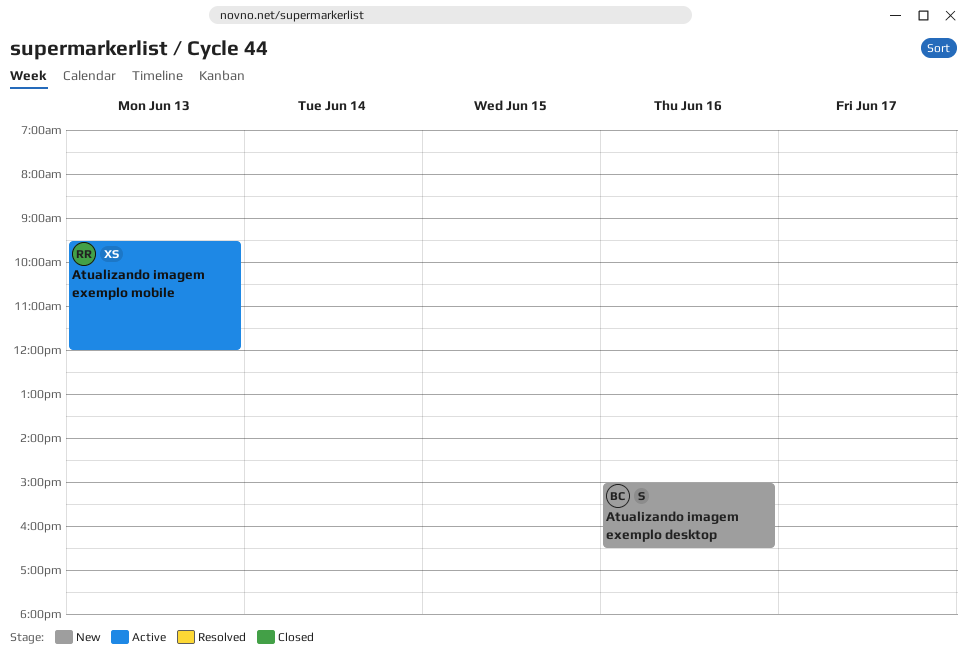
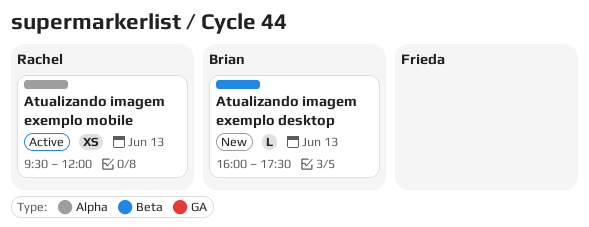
Atualizando imagem exemplo desktop, estimate: S -> L
Atualizando imagem exemplo desktop, day: Jun 16 -> Jun 13
Atualizando imagem exemplo desktop, begins: 15:00 -> 16:00
Atualizando imagem exemplo desktop, ends: 16:30 -> 17:30

